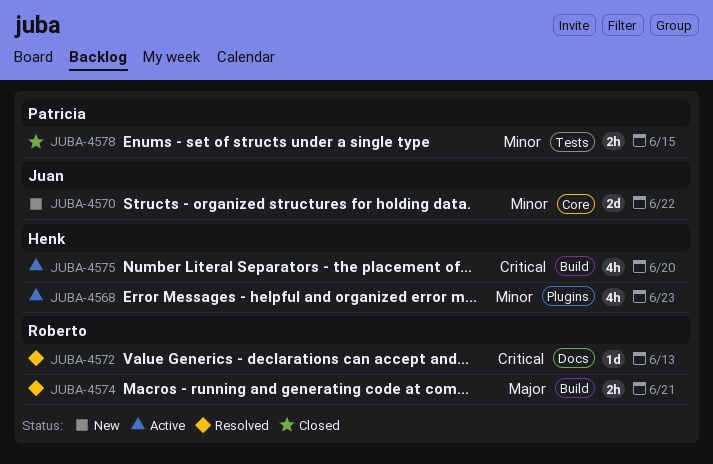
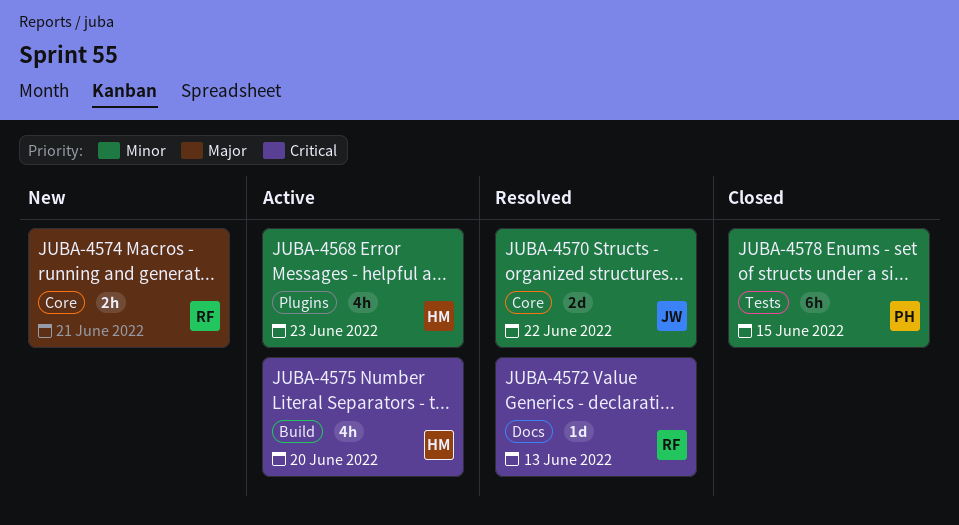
JUBA-4570, status: New -> Resolved
JUBA-4574, status: Resolved -> New
JUBA-4574, label: Build -> Core
JUBA-4578, estimate: 2h -> 6h

